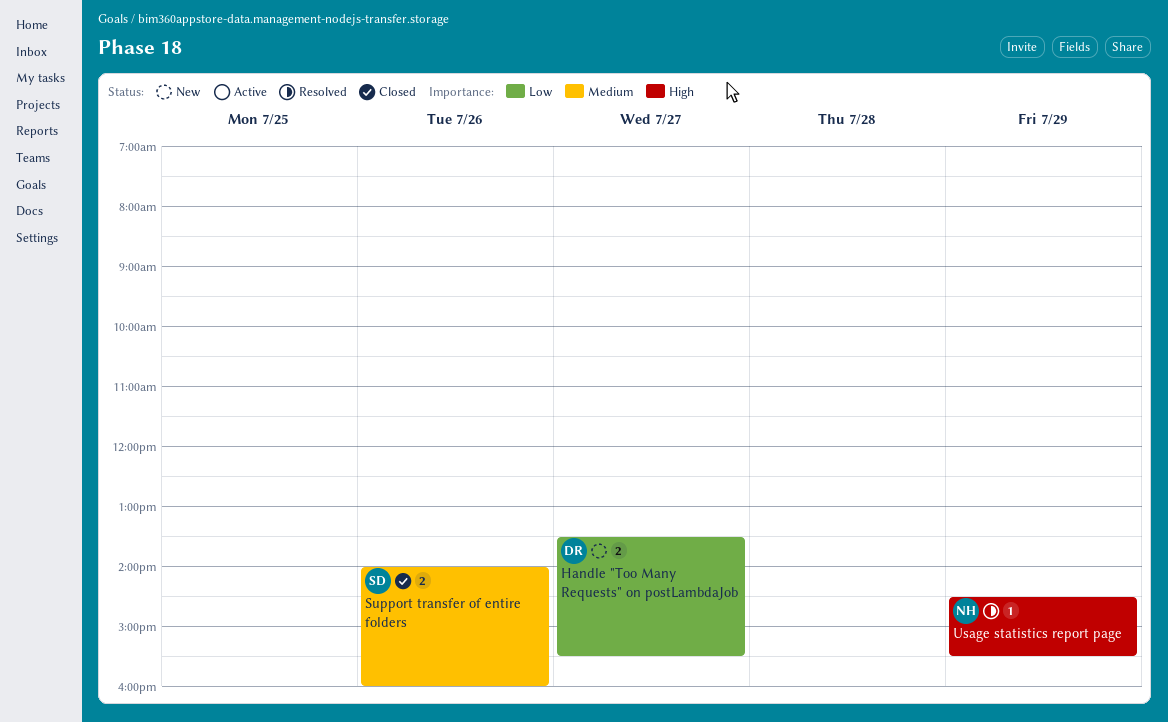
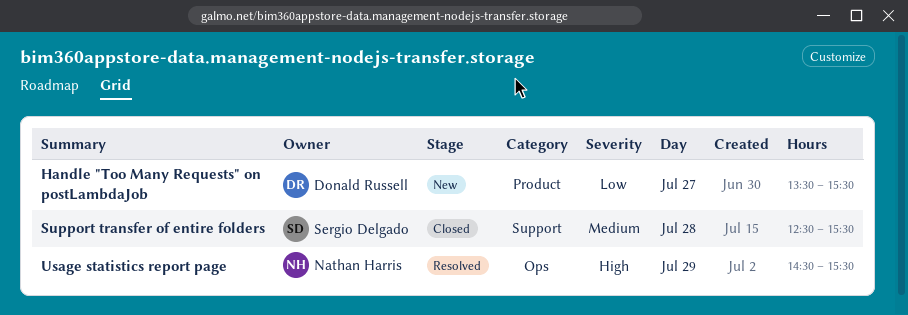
Support transfer of entire folders, day: Jul 26 -> Jul 28
Support transfer of entire folders, begins: 14:00 -> 12:30
Support transfer of entire folders, ends: 16:00 -> 15:30

